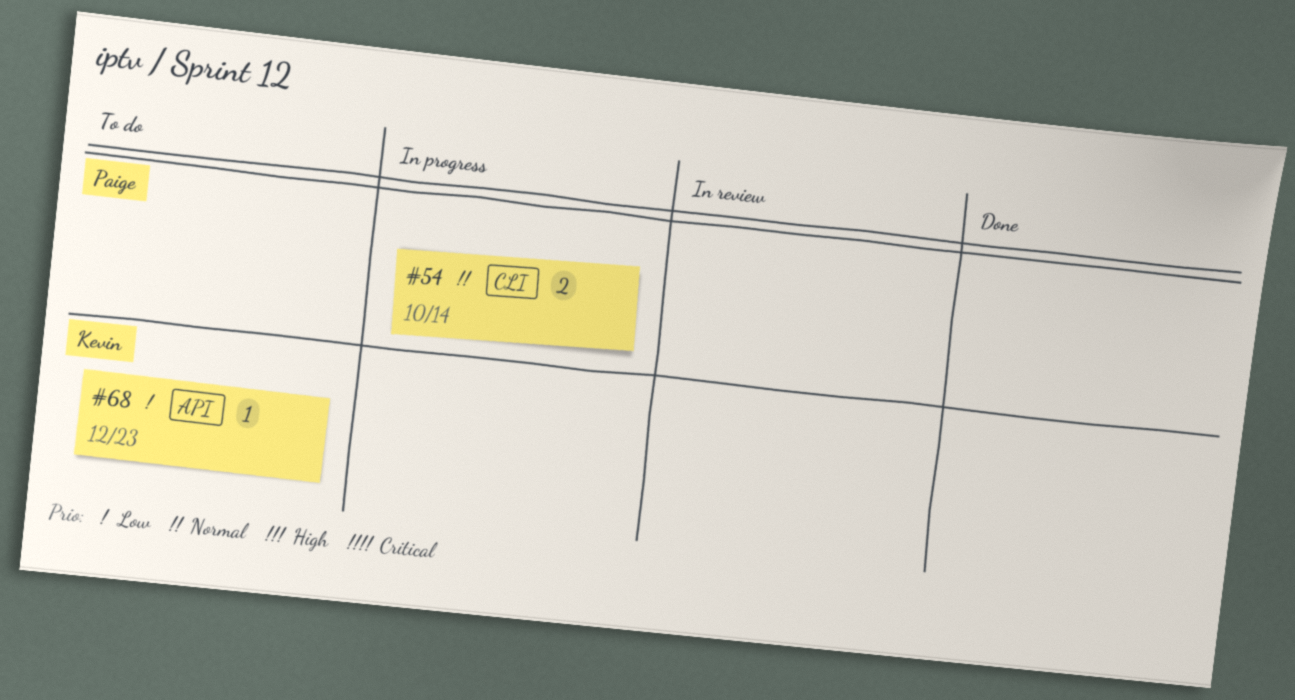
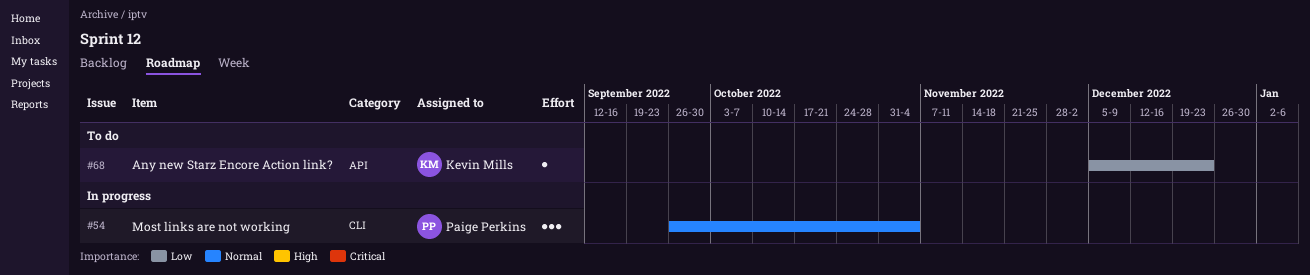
#54, estimate: 2 -> 3
#54, due: Oct 14 -> Nov 4

